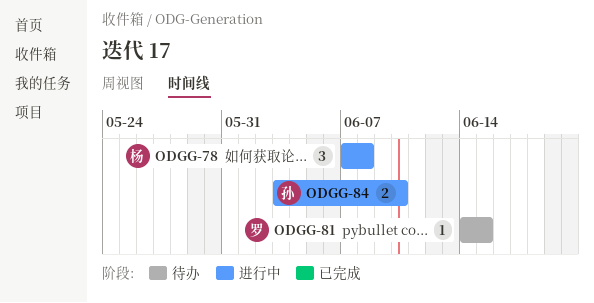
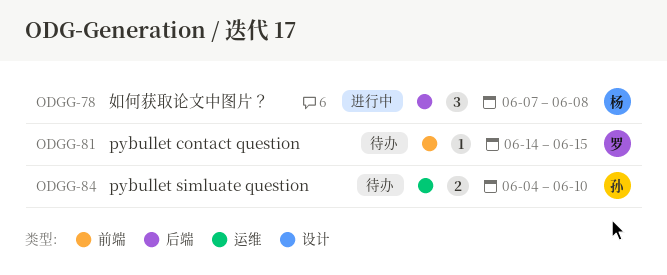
ODGG-84, status: 进行中 -> 待办
ODGG-84, start: Jun 3 -> Jun 4

